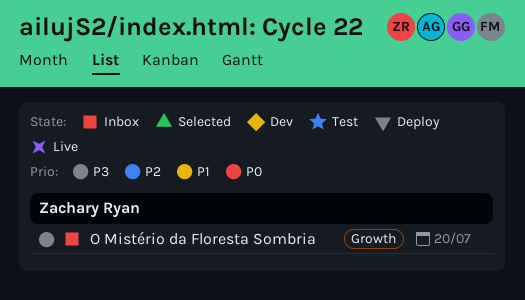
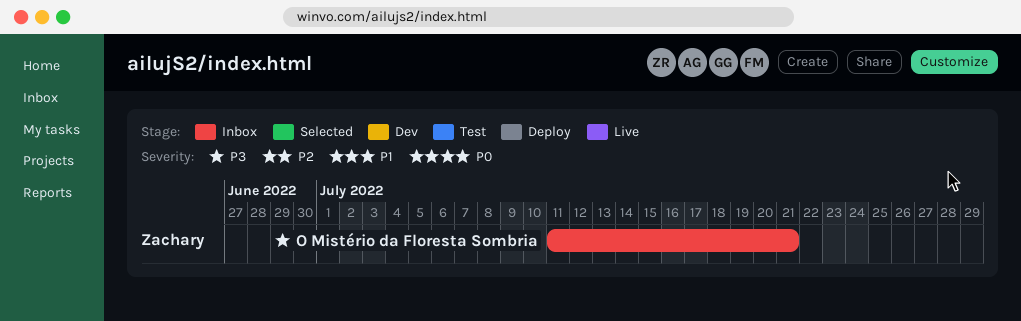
O Mistério da Floresta Sombria, due: Jul 20 -> Jul 21

